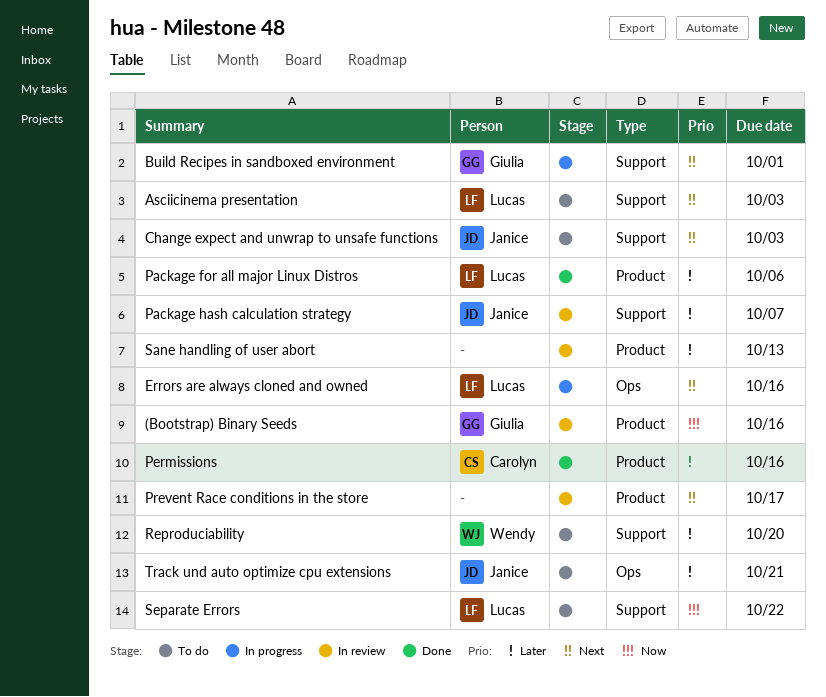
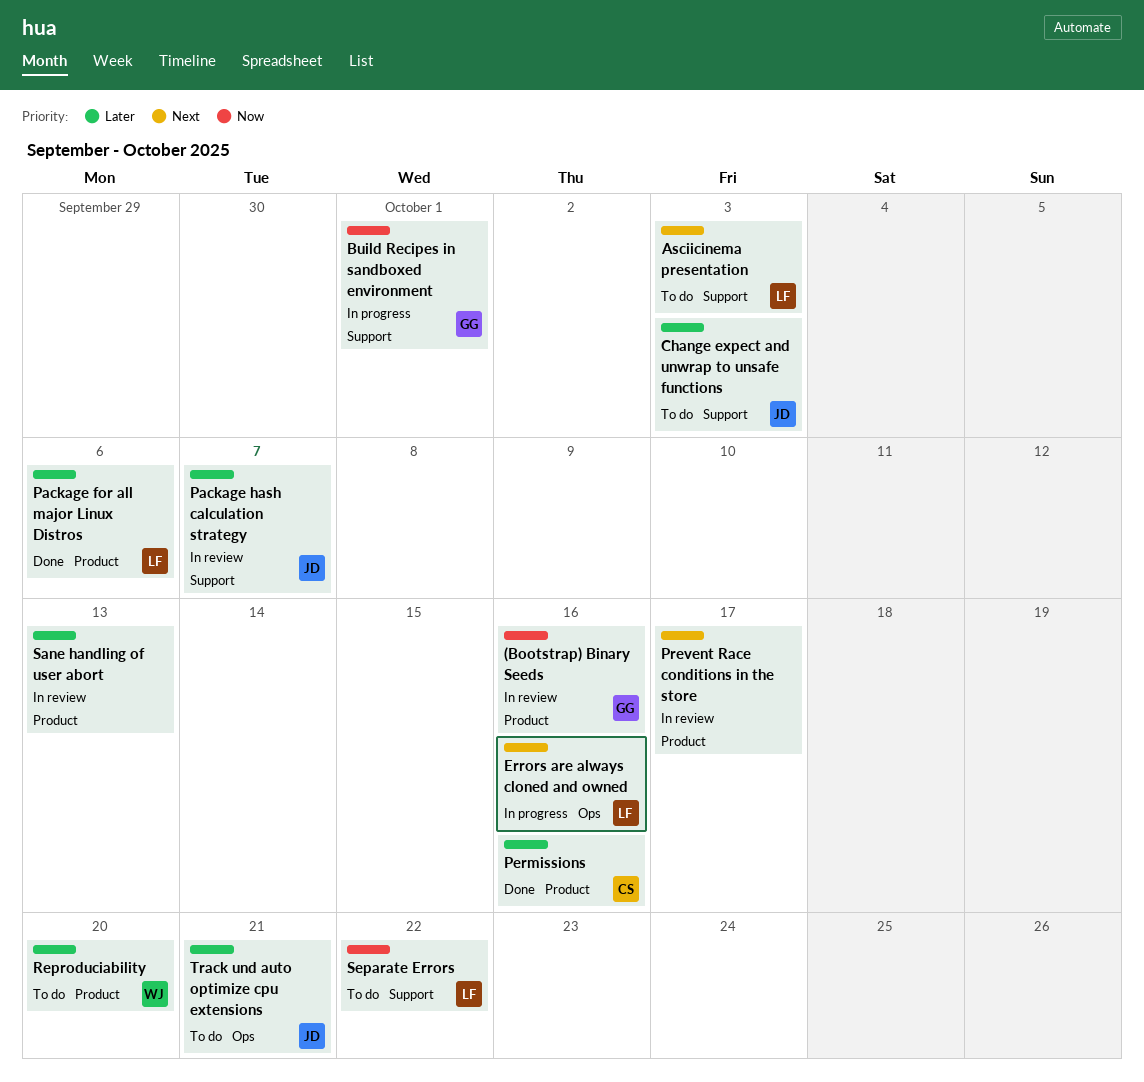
Build Recipes in sandboxed environment, priority: Next -> Now
Change expect and unwrap to unsafe functions, priority: Next -> Later
Reproduciability, label: Support -> Product

